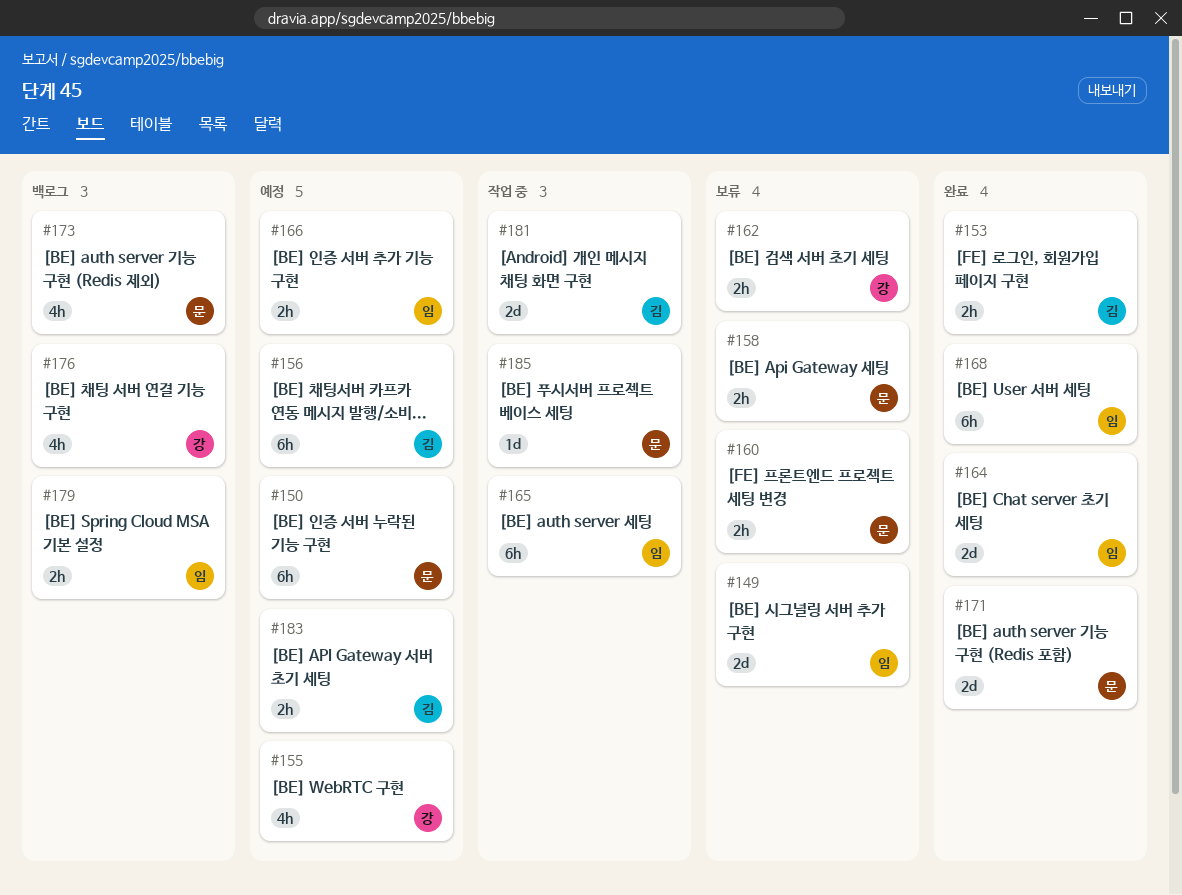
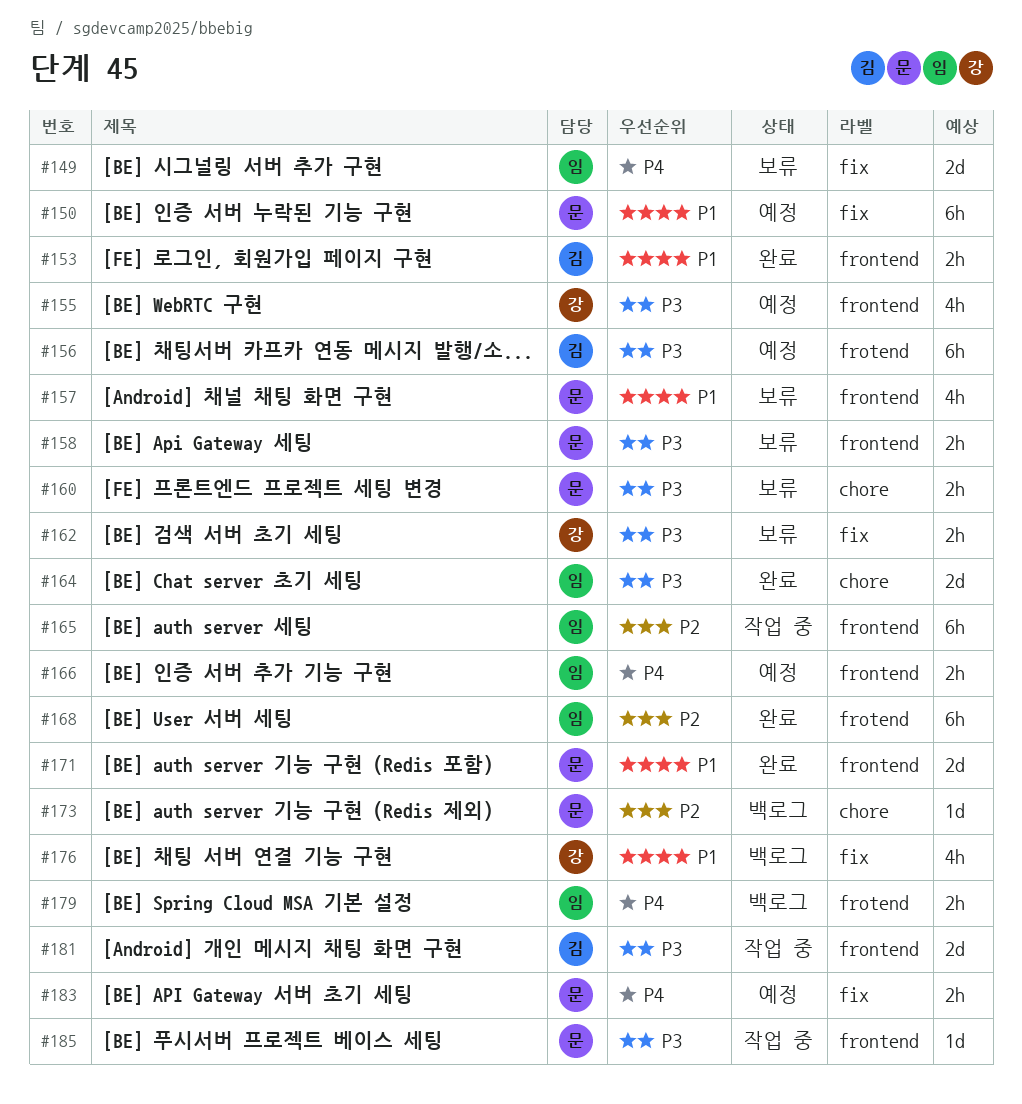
#157: none -> present
#173, estimate: 4h -> 1d
#183, owner: 김 -> 문

